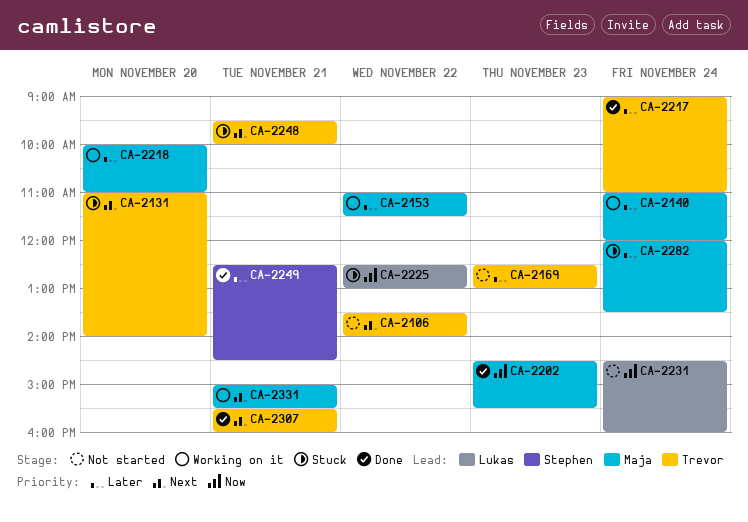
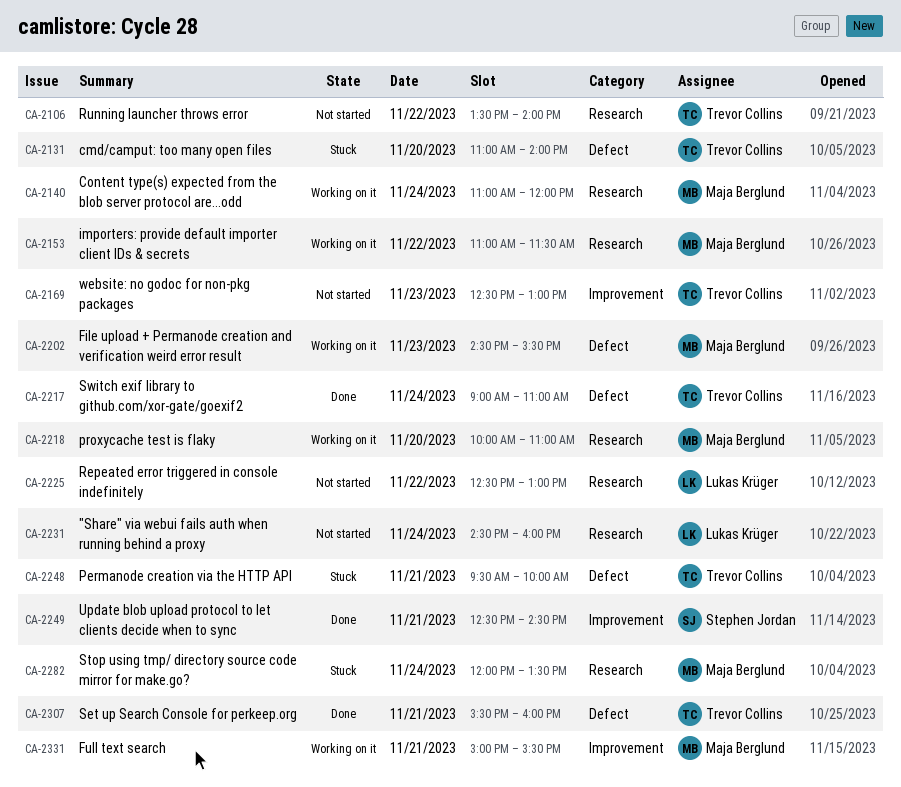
CA-2202, status: Done -> Working on it
CA-2225, status: Stuck -> Not started

